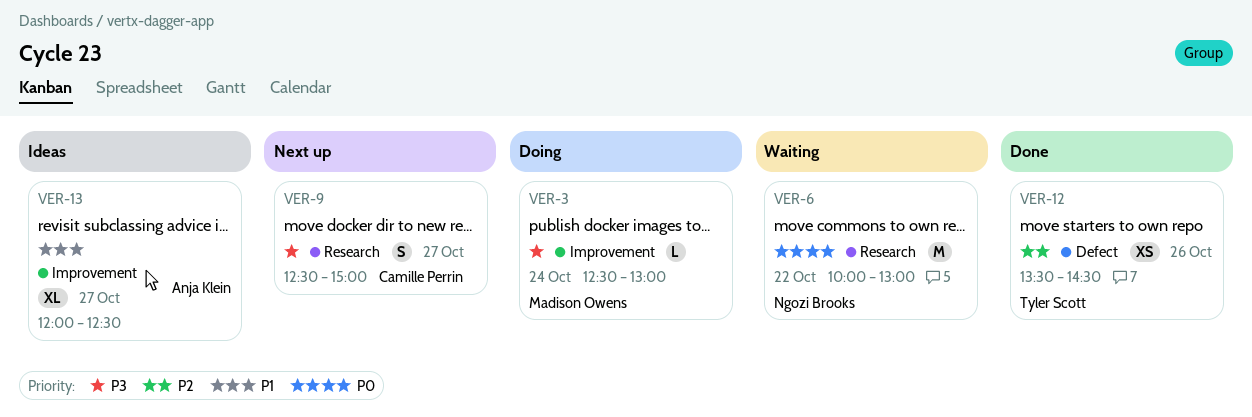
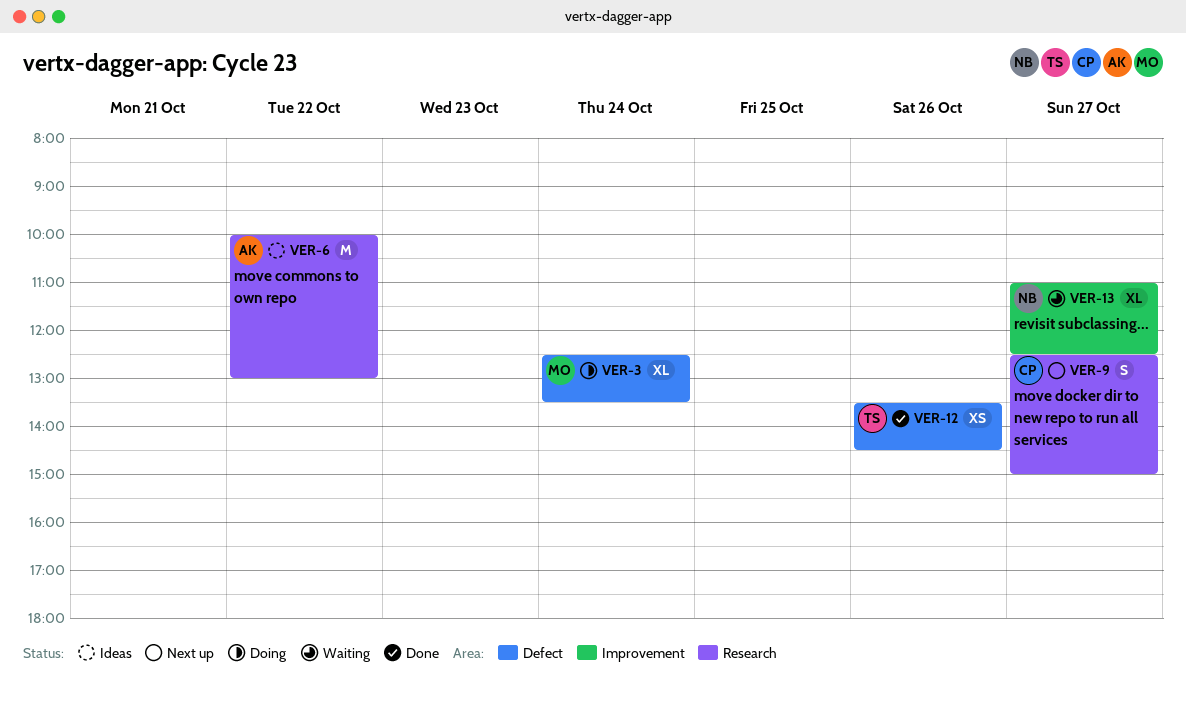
VER-3, label: Improvement -> Defect
VER-3, estimate: L -> XL
VER-3, ends: 13:00 -> 13:30
VER-6, status: Waiting -> Ideas
VER-6, owner: Ngozi Brooks -> Anja Klein
VER-13, status: Ideas -> Waiting
VER-13, owner: Anja Klein -> Ngozi Brooks
VER-13, begins: 12:00 -> 11:00

